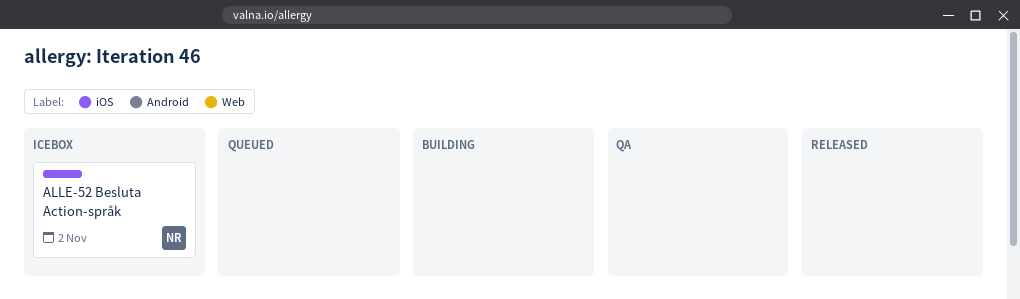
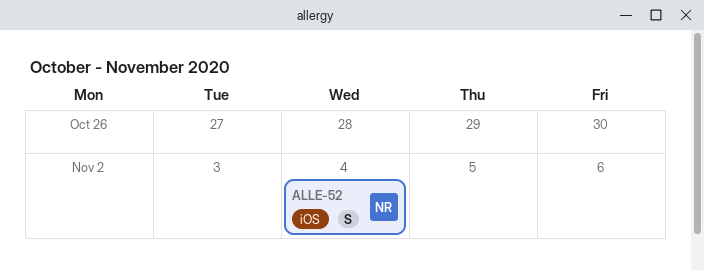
ALLE-52, due: Nov 2 -> Nov 4

